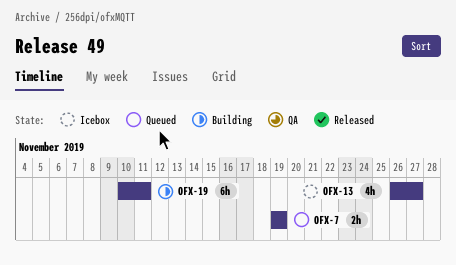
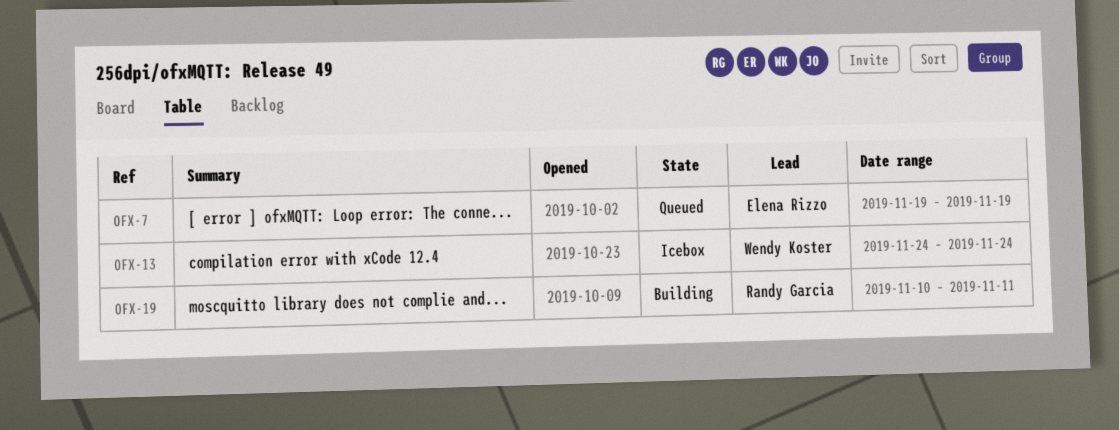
OFX-13, start: Nov 26 -> Nov 24
OFX-13, due: Nov 27 -> Nov 24

